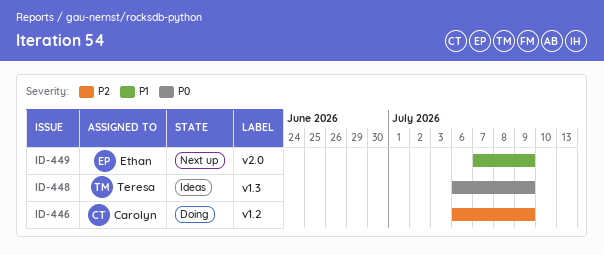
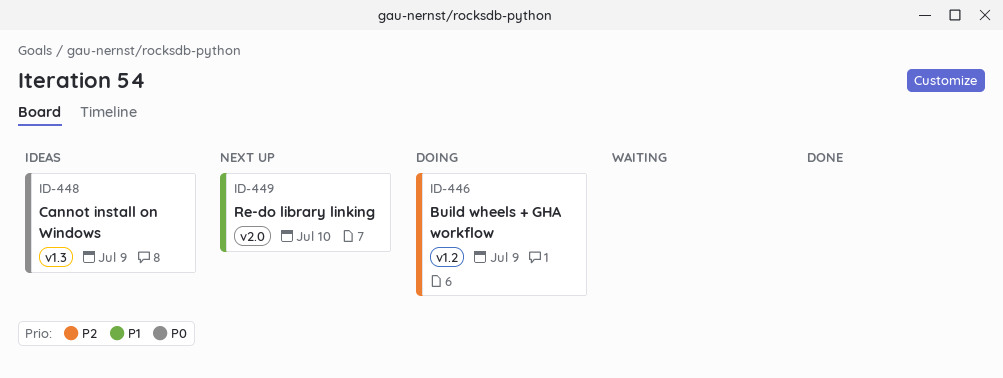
ID-449, due: Jul 9 -> Jul 10

